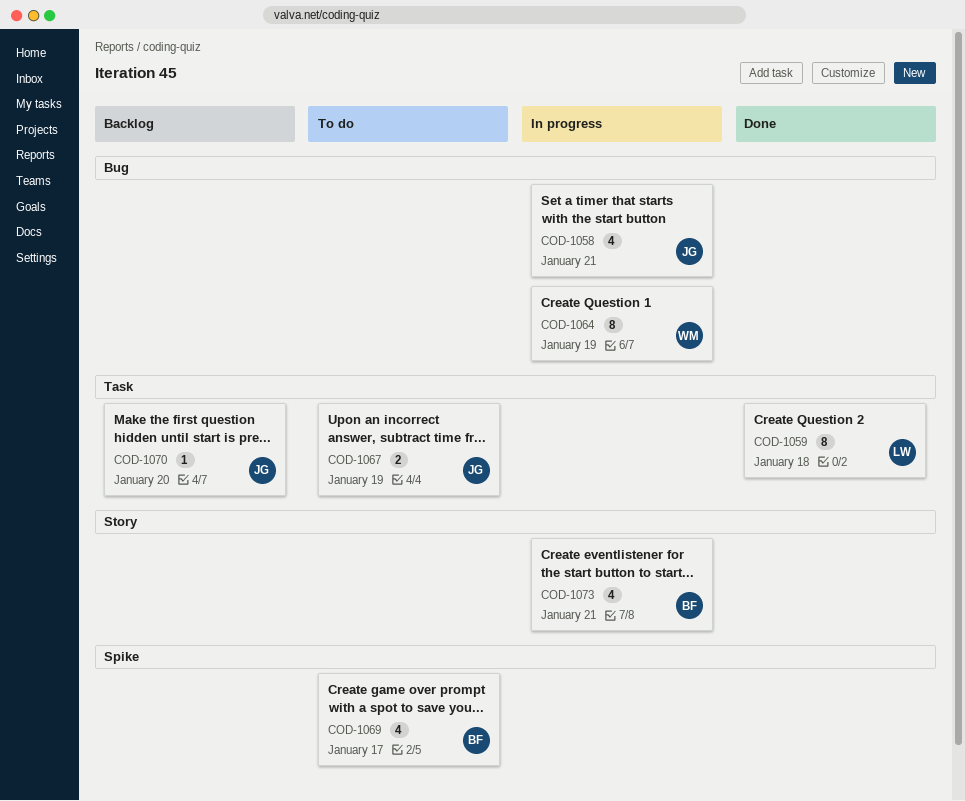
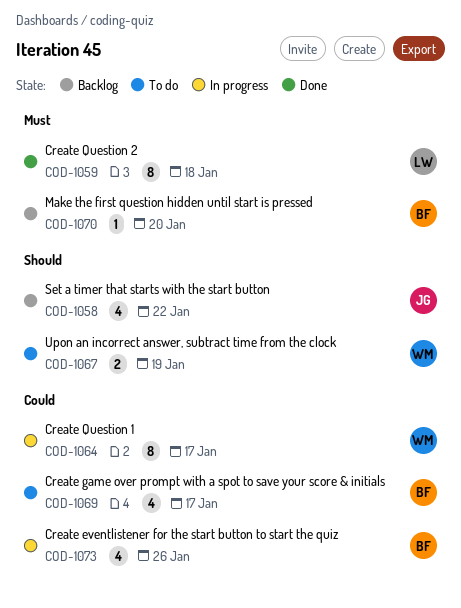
COD-1058, status: In progress -> Backlog
COD-1058, due: Jan 21 -> Jan 22
COD-1064, due: Jan 19 -> Jan 17
COD-1067, owner: JG -> WM
COD-1070, owner: JG -> BF
COD-1073, due: Jan 21 -> Jan 26

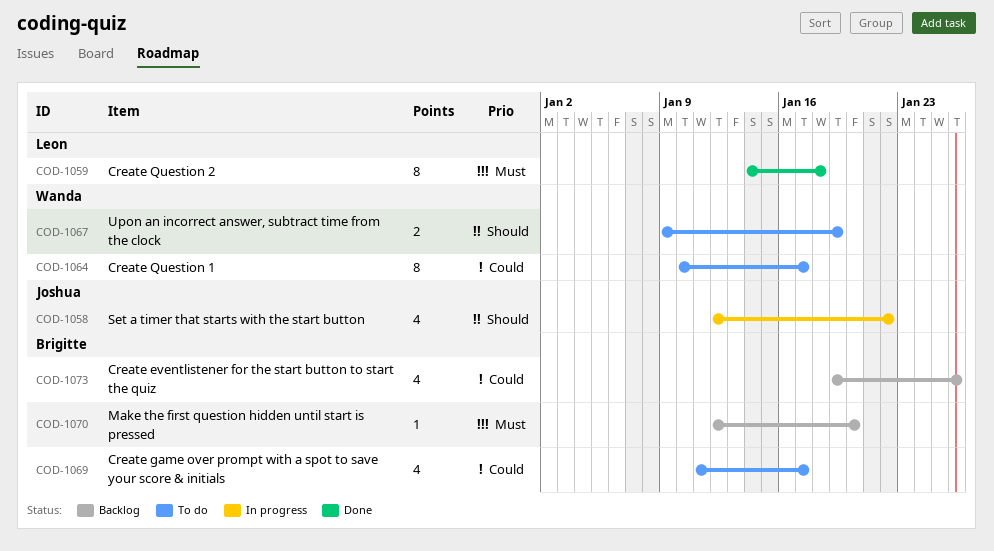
COD-1058, status: Backlog -> In progress
COD-1064, status: In progress -> To do
COD-1073, status: In progress -> Backlog

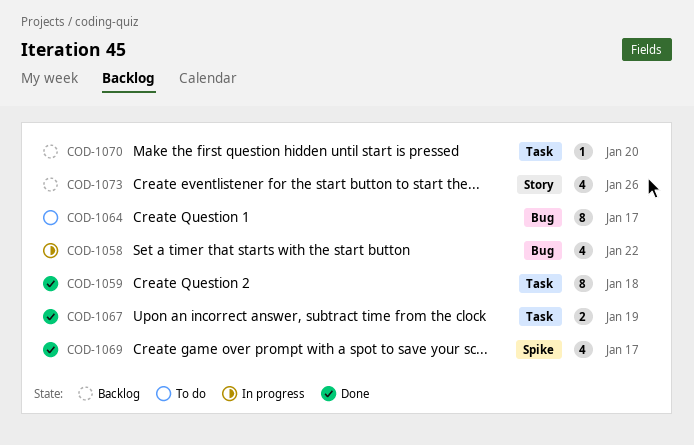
COD-1067, status: To do -> Done
COD-1069, status: To do -> Done

